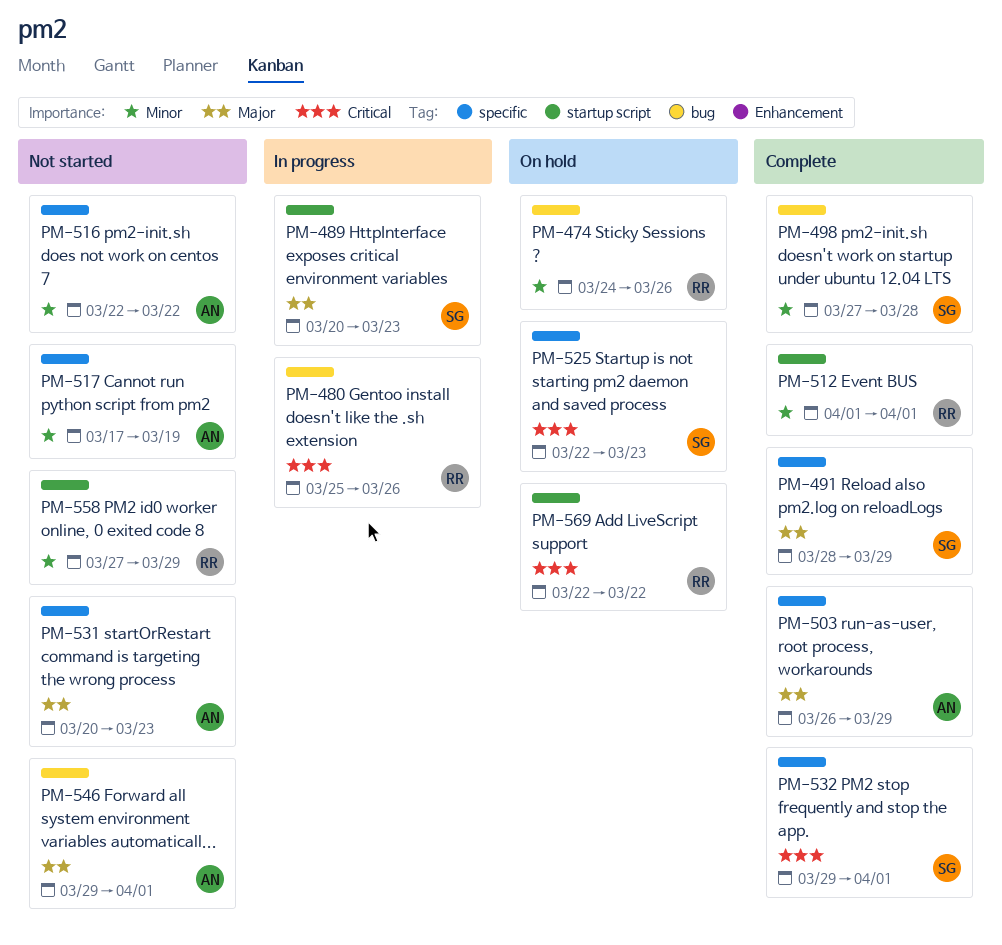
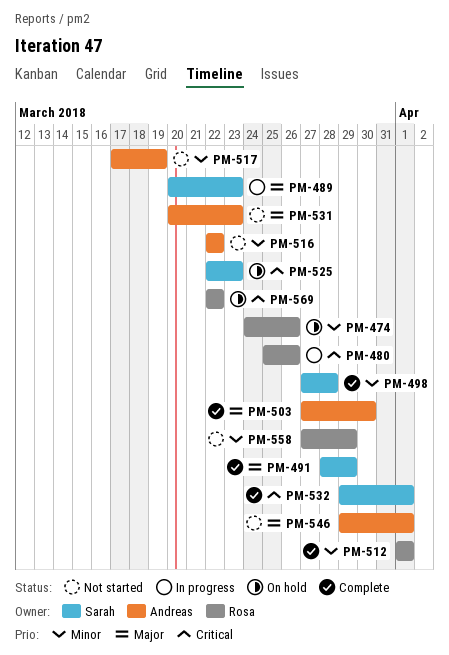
PM-503, start: Mar 26 -> Mar 27
PM-503, due: Mar 29 -> Mar 30

